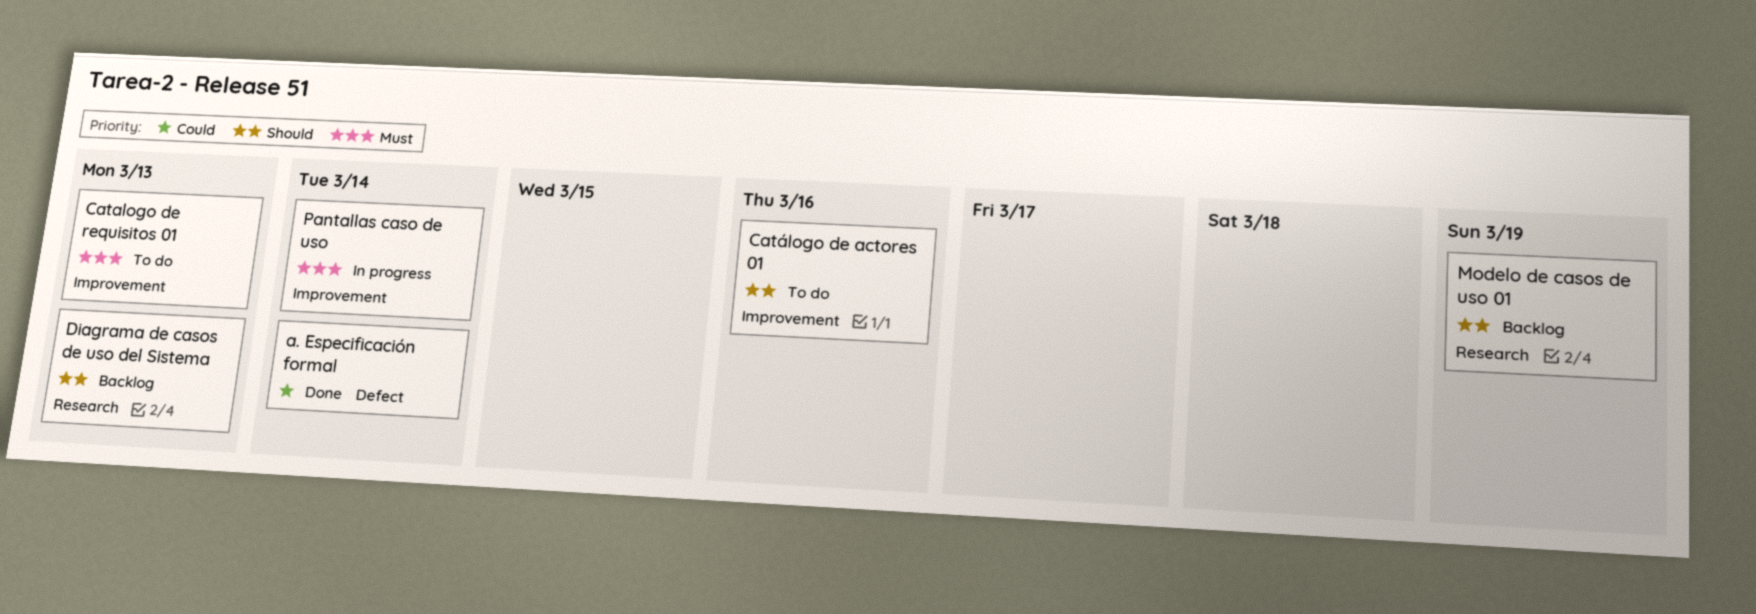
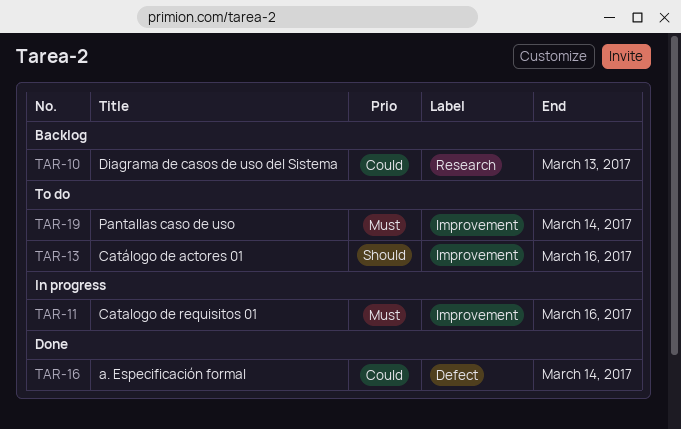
Catalogo de requisitos 01, status: To do -> In progress
Catalogo de requisitos 01, due: Mar 13 -> Mar 16
Diagrama de casos de uso del Sistema, priority: Should -> Could
Modelo de casos de uso 01: present -> none
Pantallas caso de uso, status: In progress -> To do

